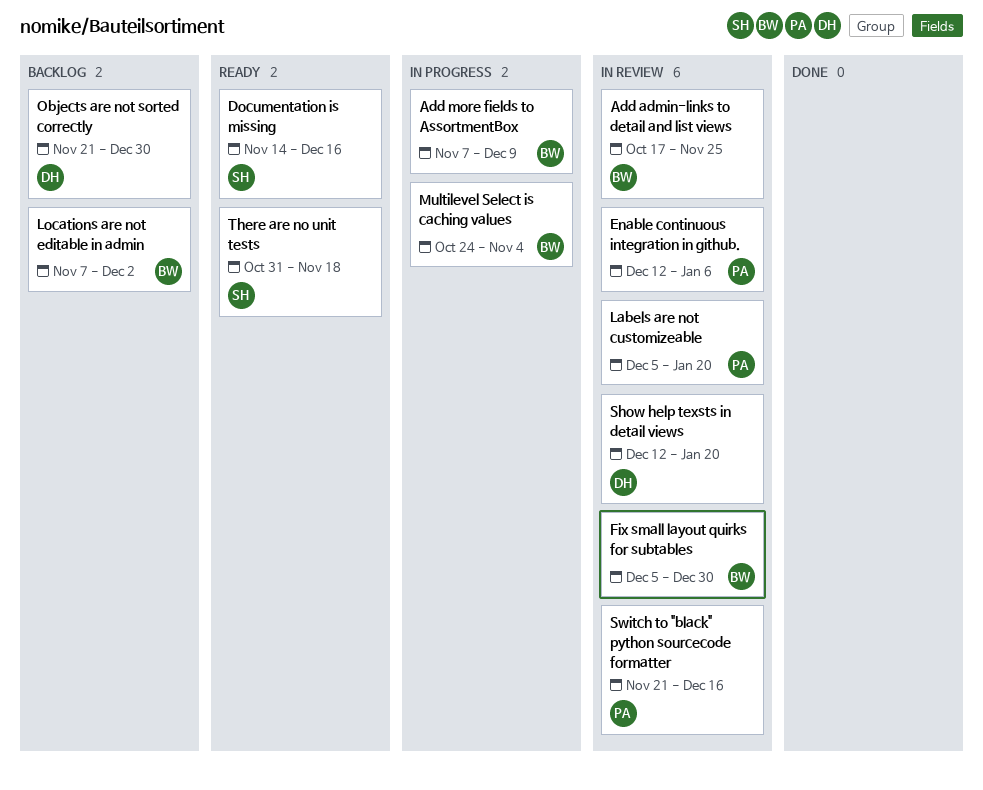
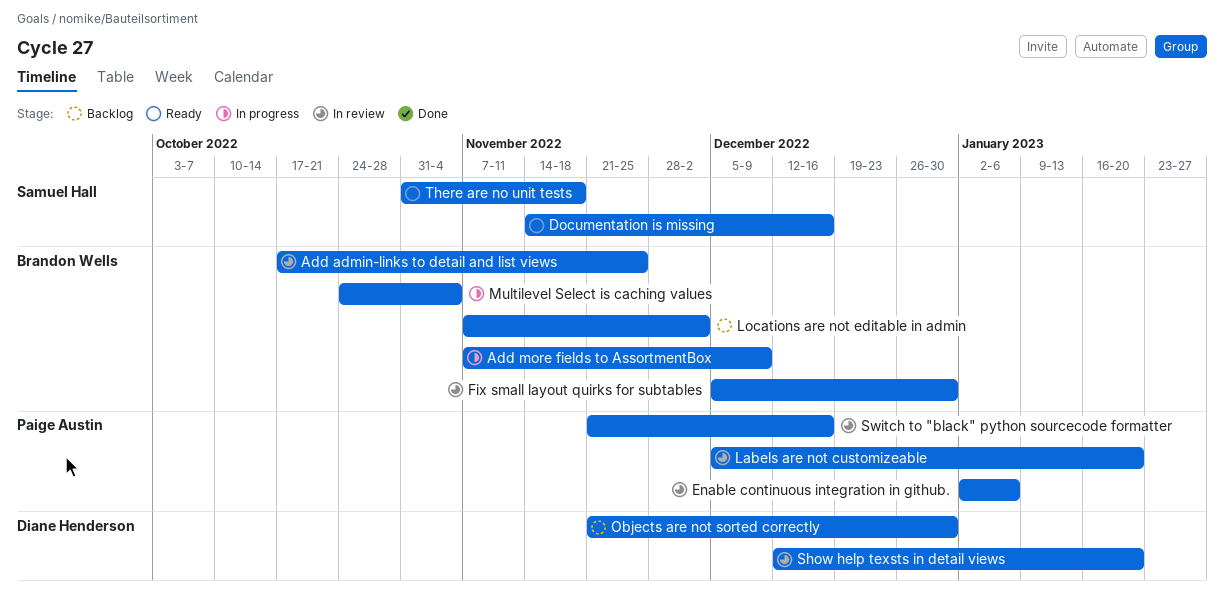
Enable continuous integration in github., start: Dec 12 -> Jan 2

